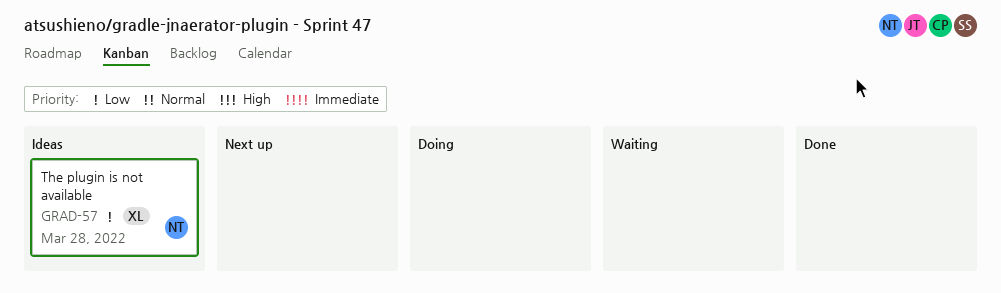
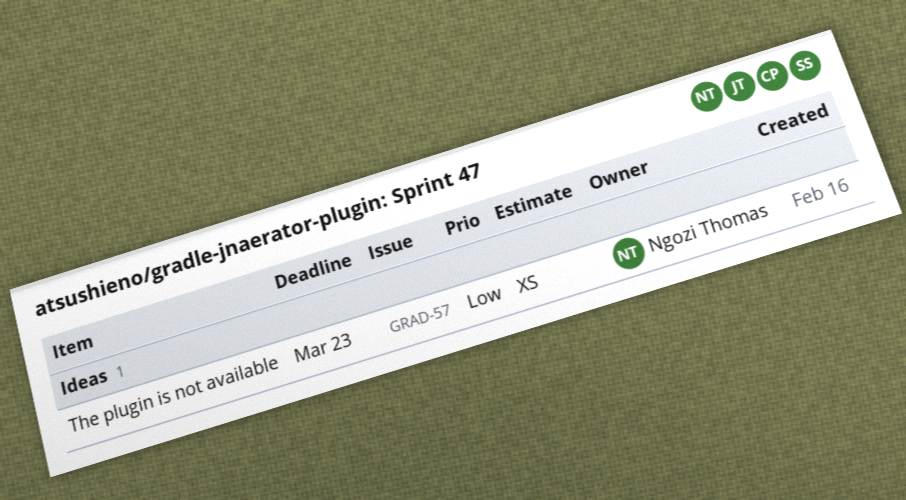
GRAD-57, estimate: XL -> XS
GRAD-57, due: Mar 28 -> Mar 23

